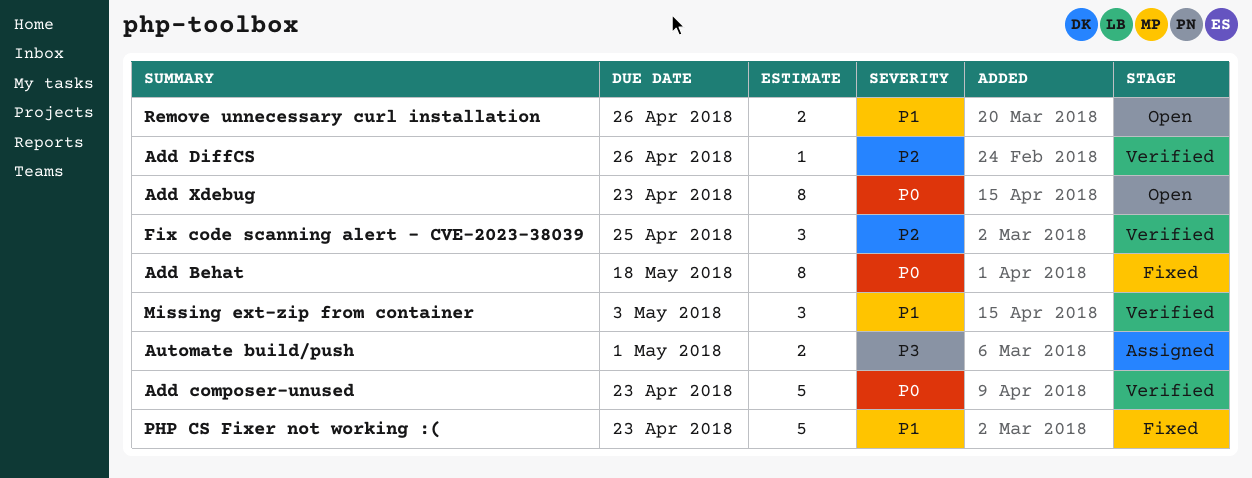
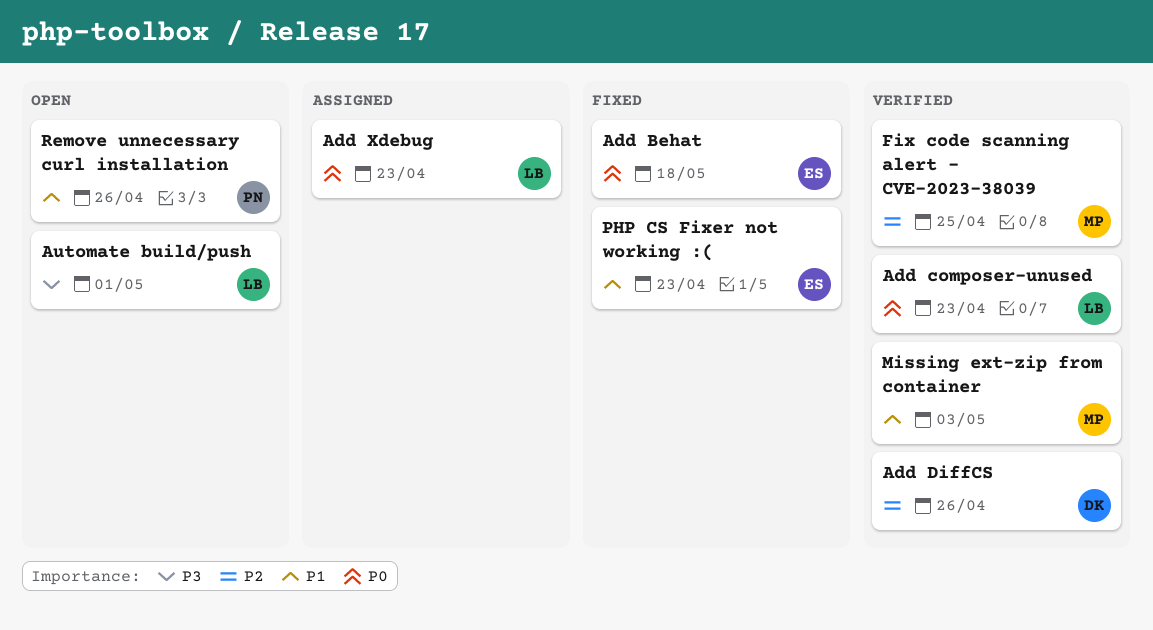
Add Xdebug, status: Open -> Assigned
Automate build/push, status: Assigned -> Open

